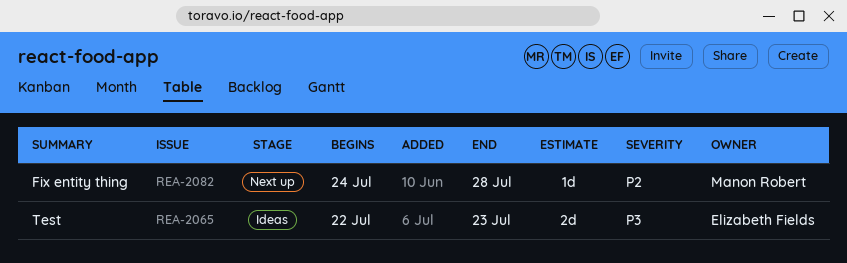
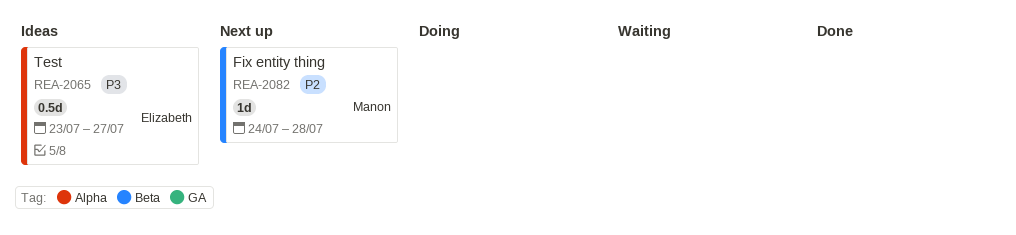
REA-2065, estimate: 2d -> 0.5d
REA-2065, start: Jul 22 -> Jul 23
REA-2065, due: Jul 23 -> Jul 27

